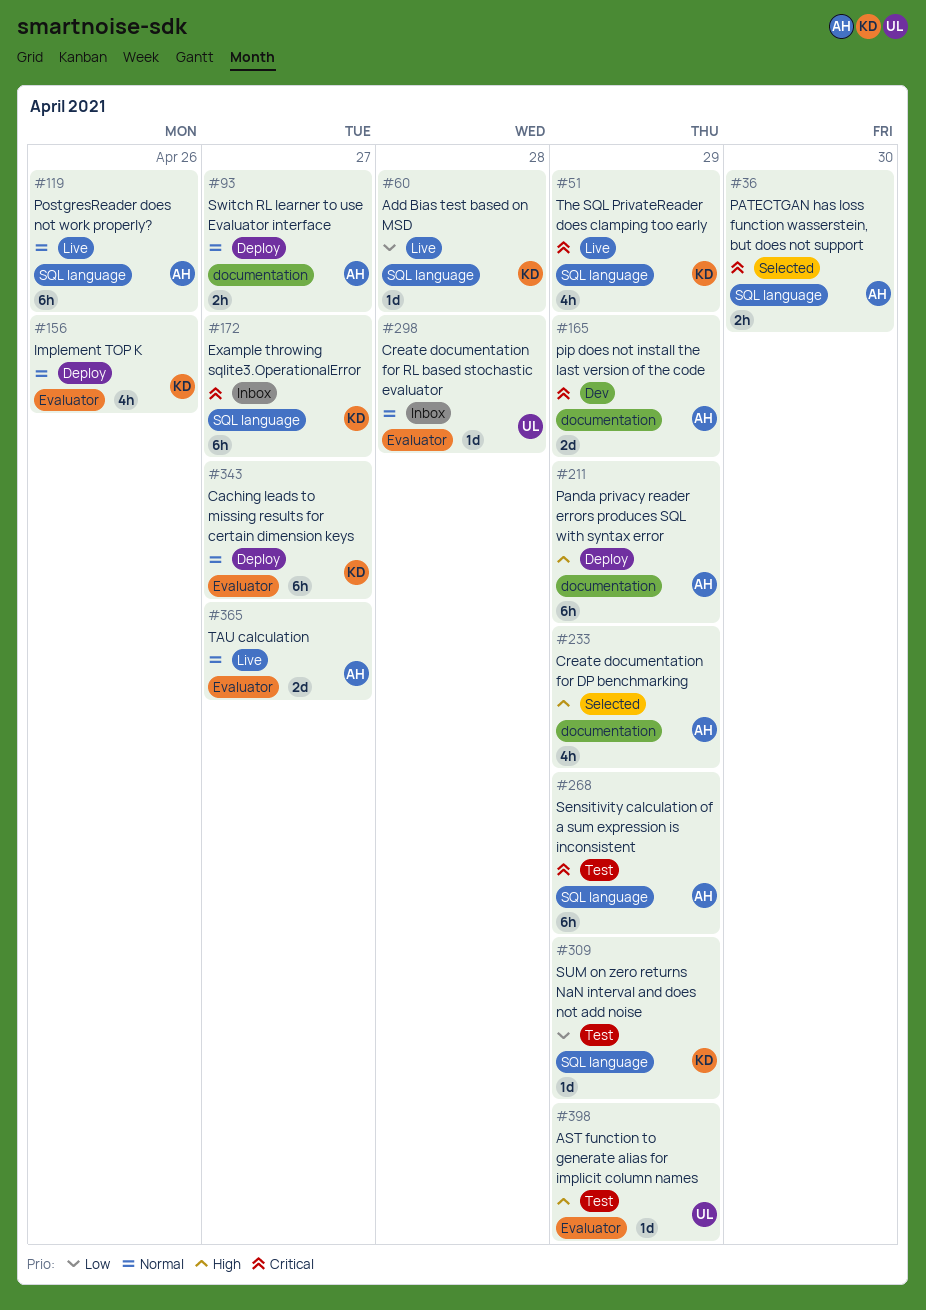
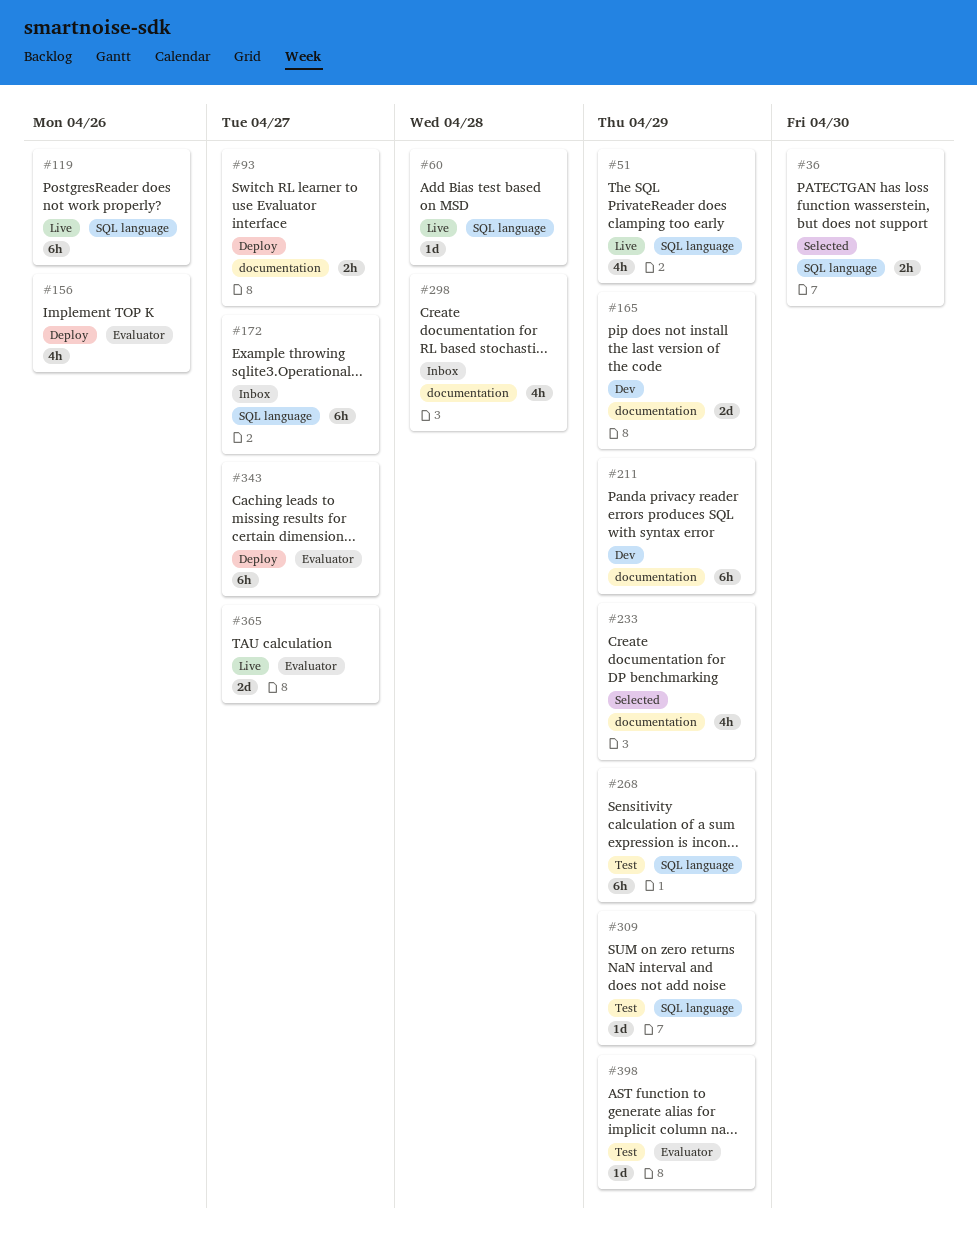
#211, status: Deploy -> Dev
#298, label: Evaluator -> documentation
#298, estimate: 1d -> 4h

